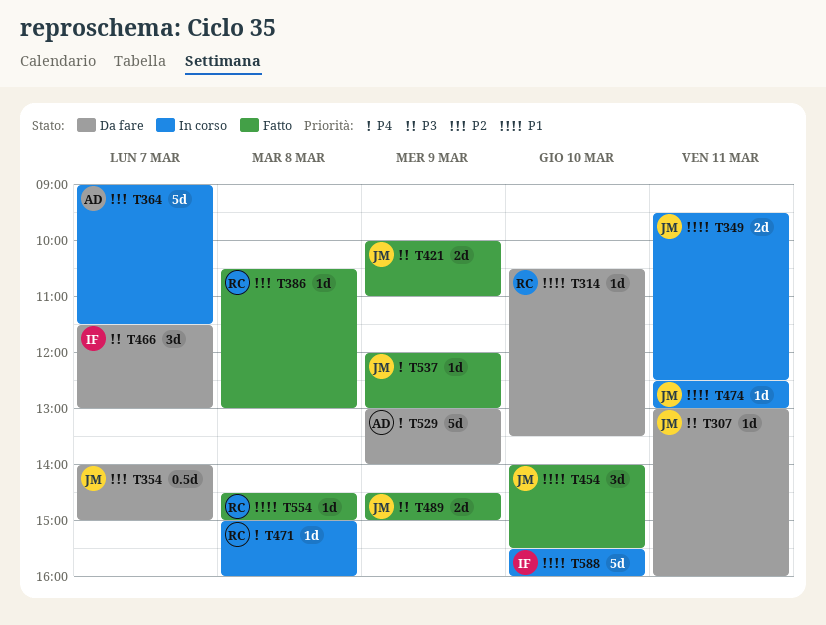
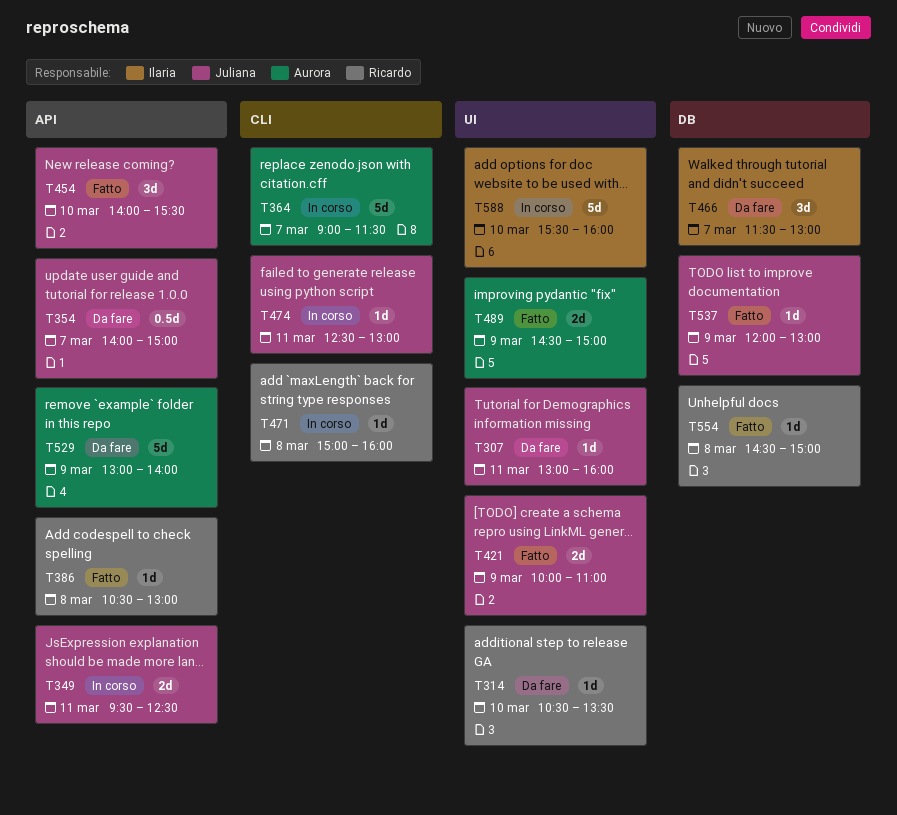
T489, owner: Juliana -> Aurora

